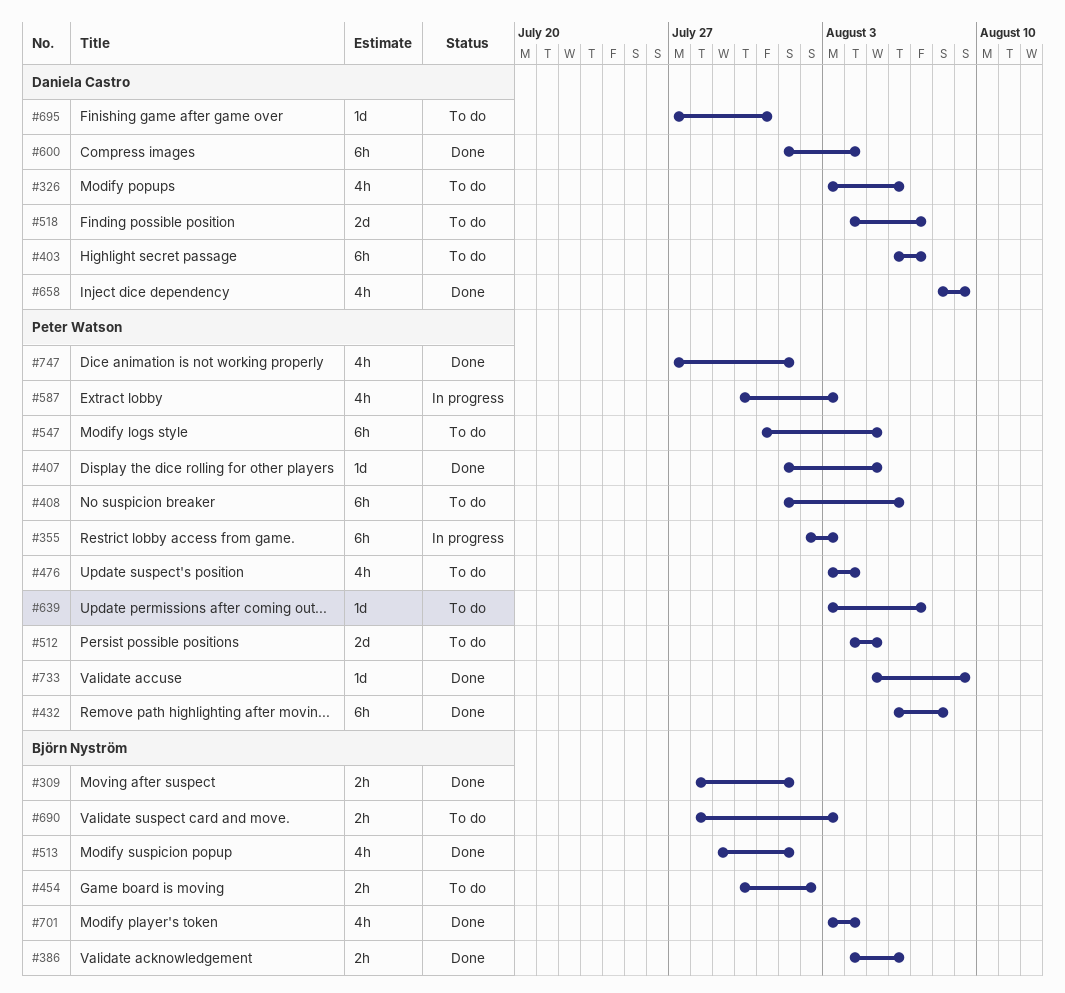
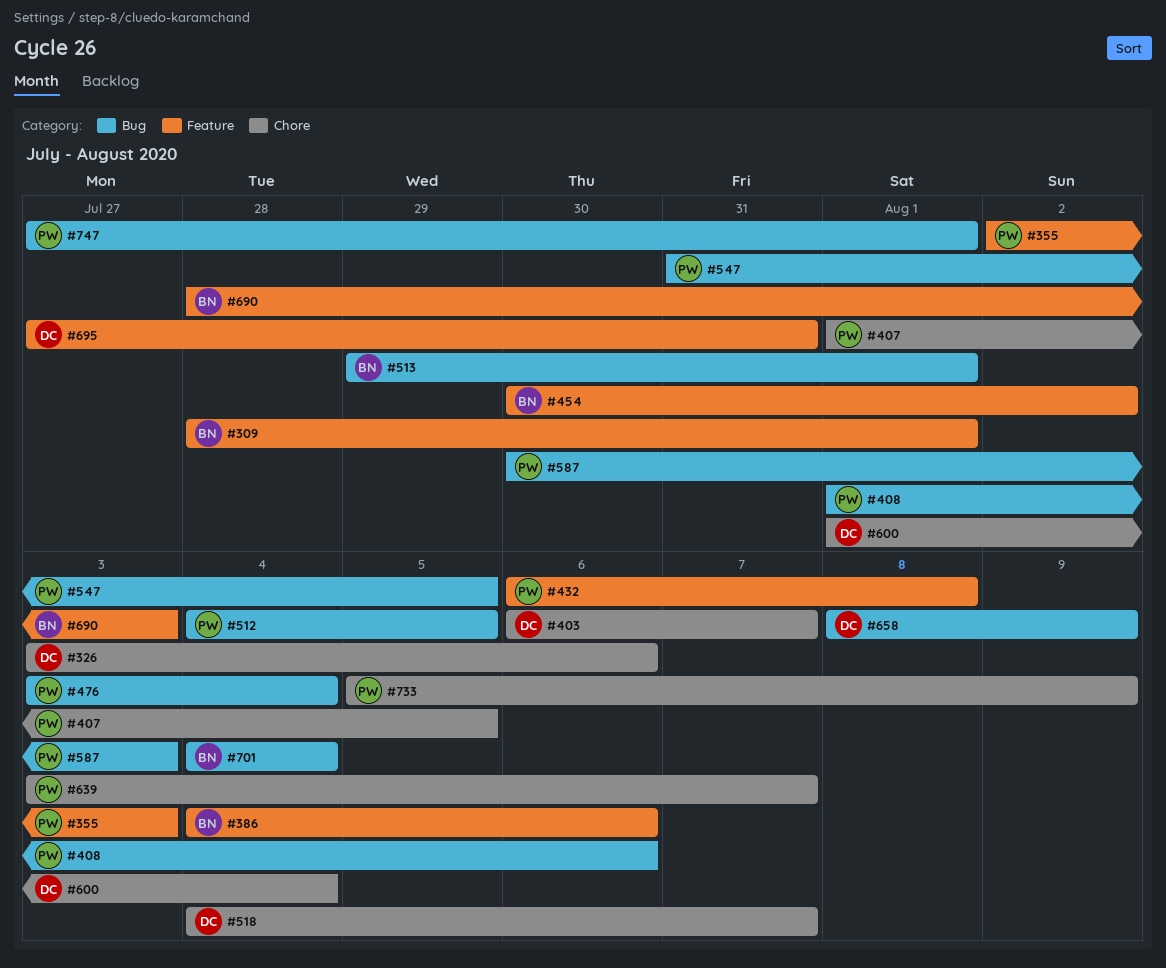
#701, start: Aug 3 -> Aug 4

